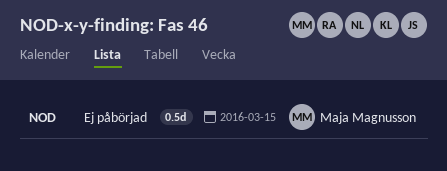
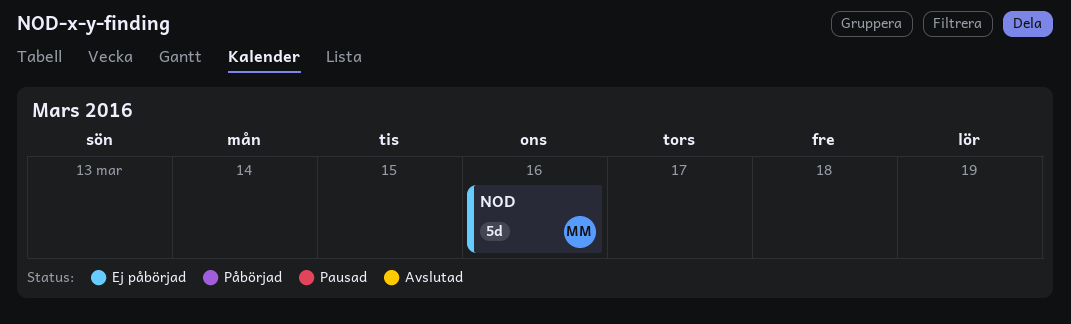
NOD, estimate: 0.5d -> 5d
NOD, day: Mar 15 -> Mar 16

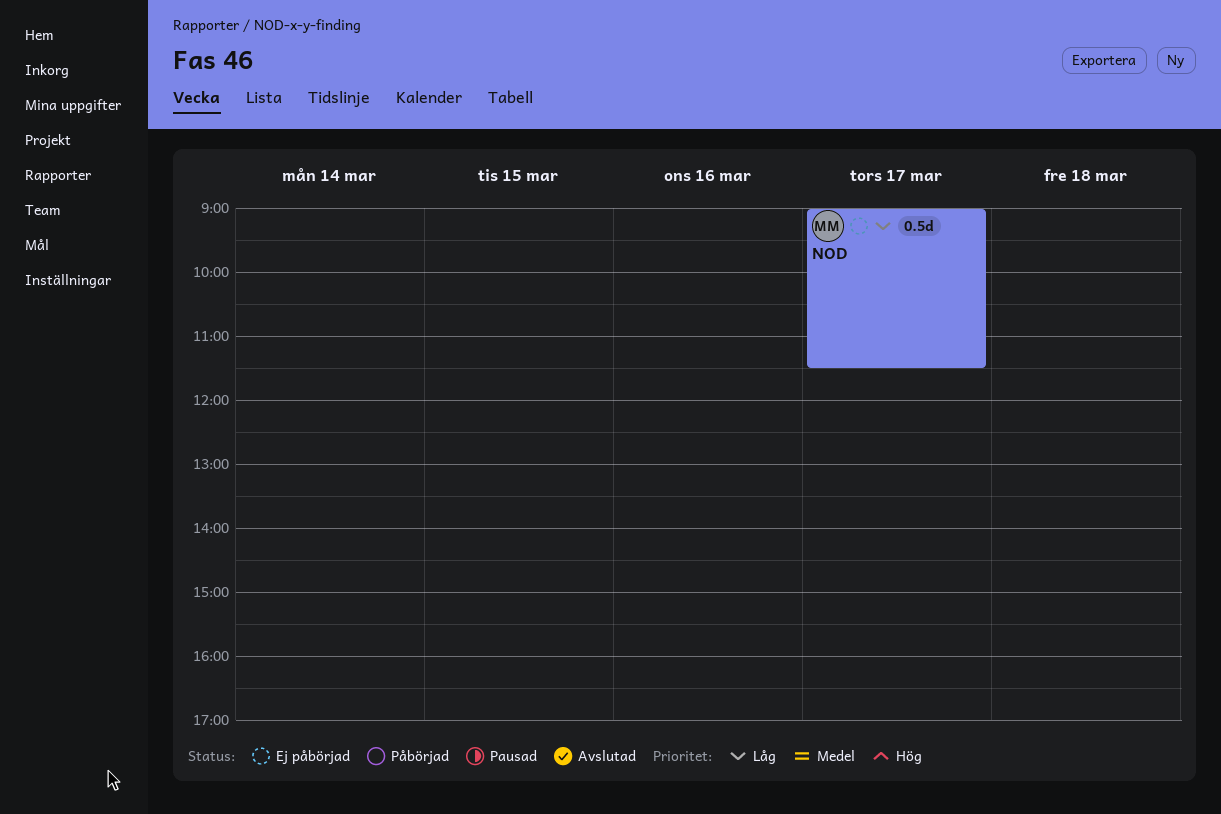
NOD, estimate: 5d -> 0.5d
NOD, day: Mar 16 -> Mar 17

